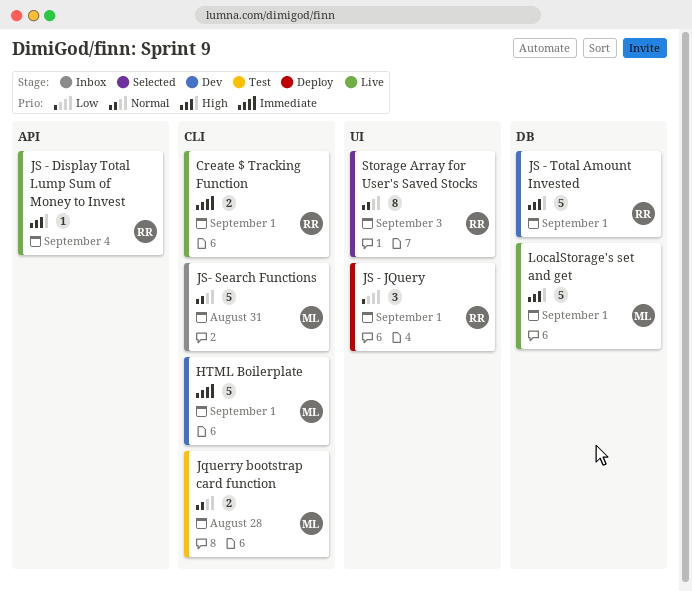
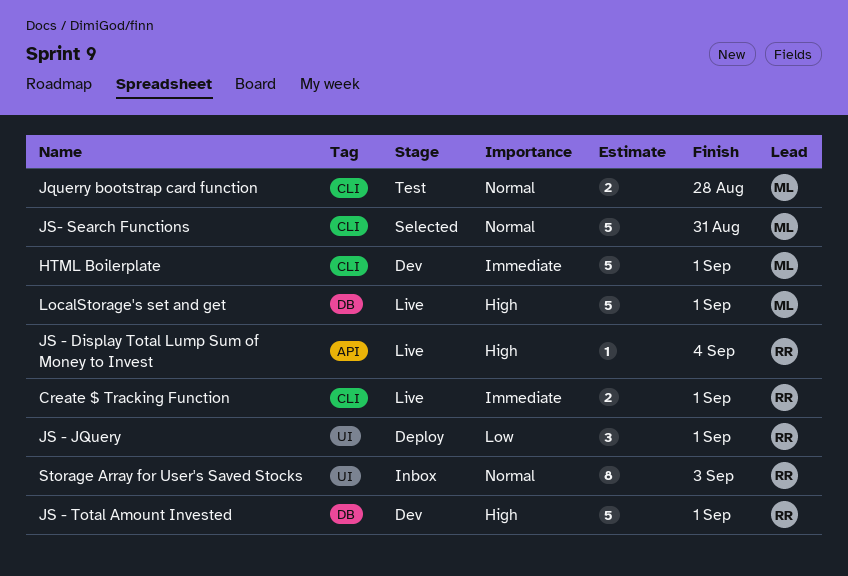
JS- Search Functions, status: Inbox -> Selected
Storage Array for User's Saved Stocks, status: Selected -> Inbox

